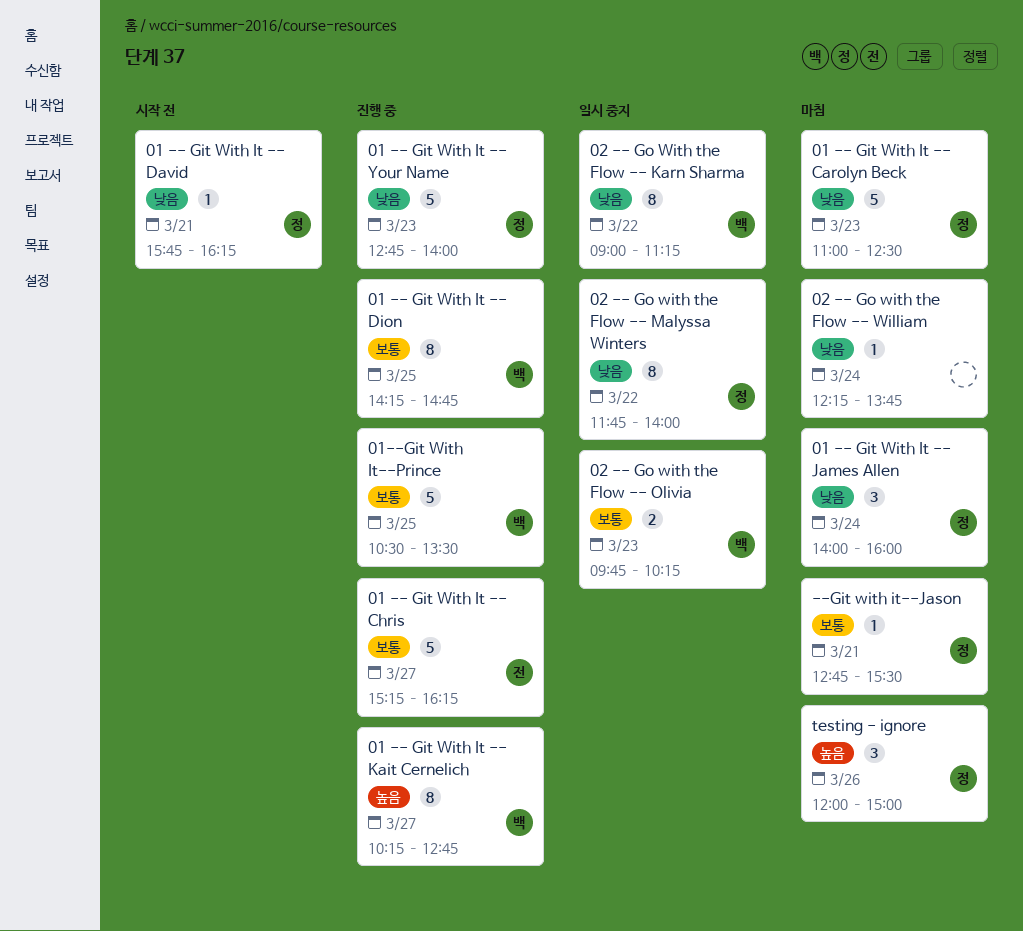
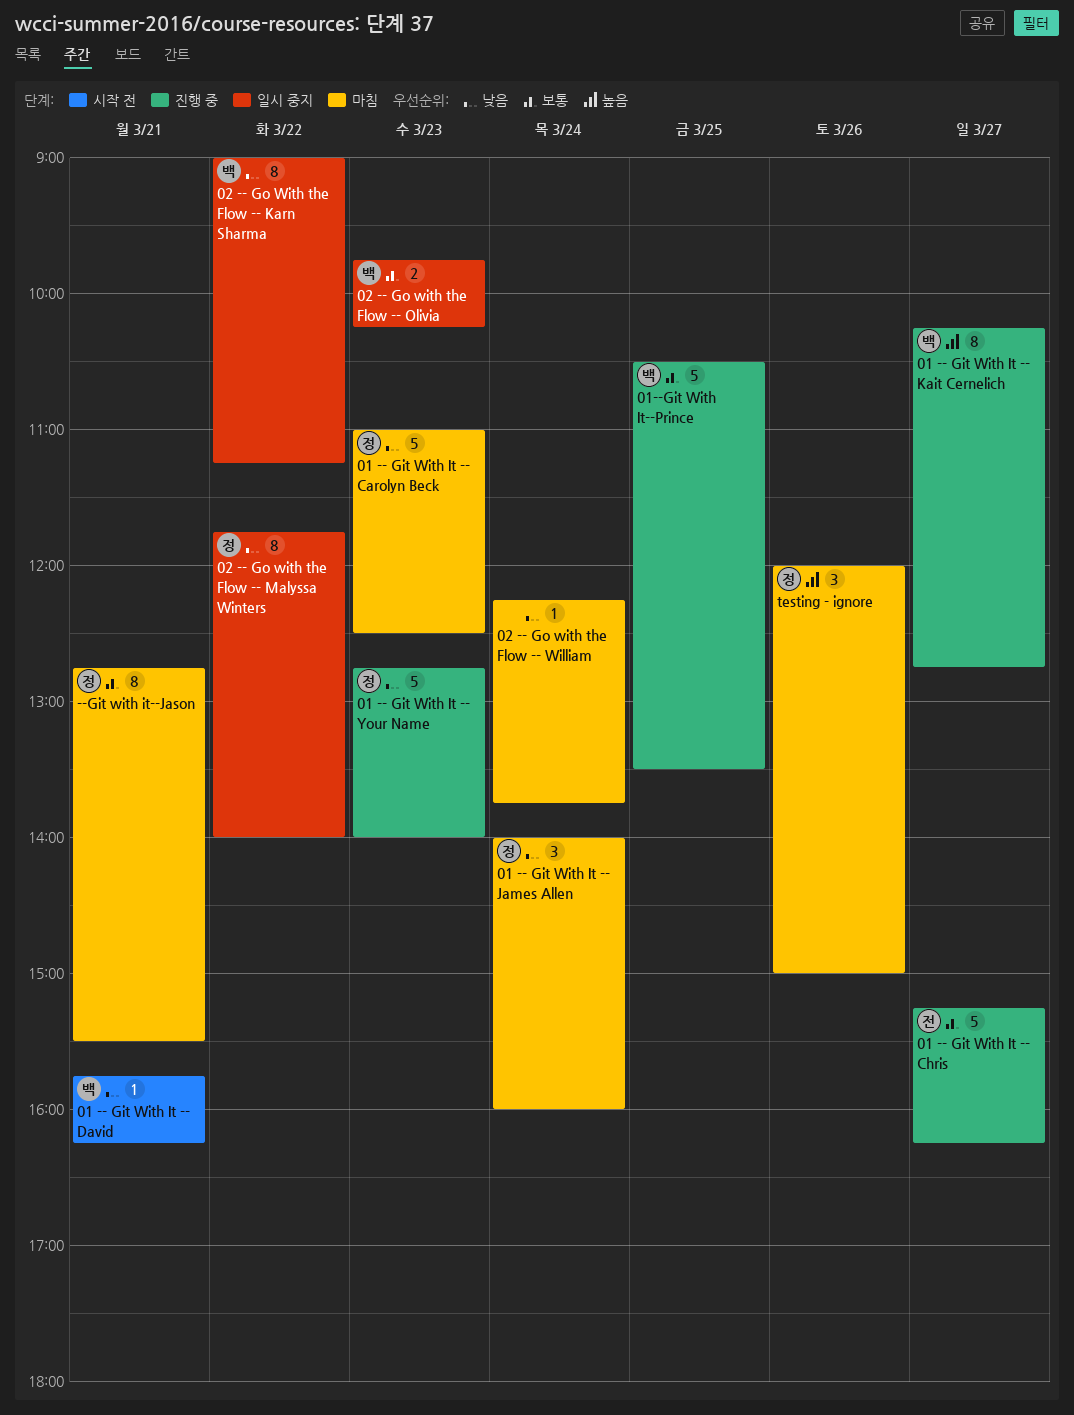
--Git with it--Jason, estimate: 1 -> 8
01 -- Git With It -- David, owner: 정 -> 백
01 -- Git With It -- Dion: present -> none

